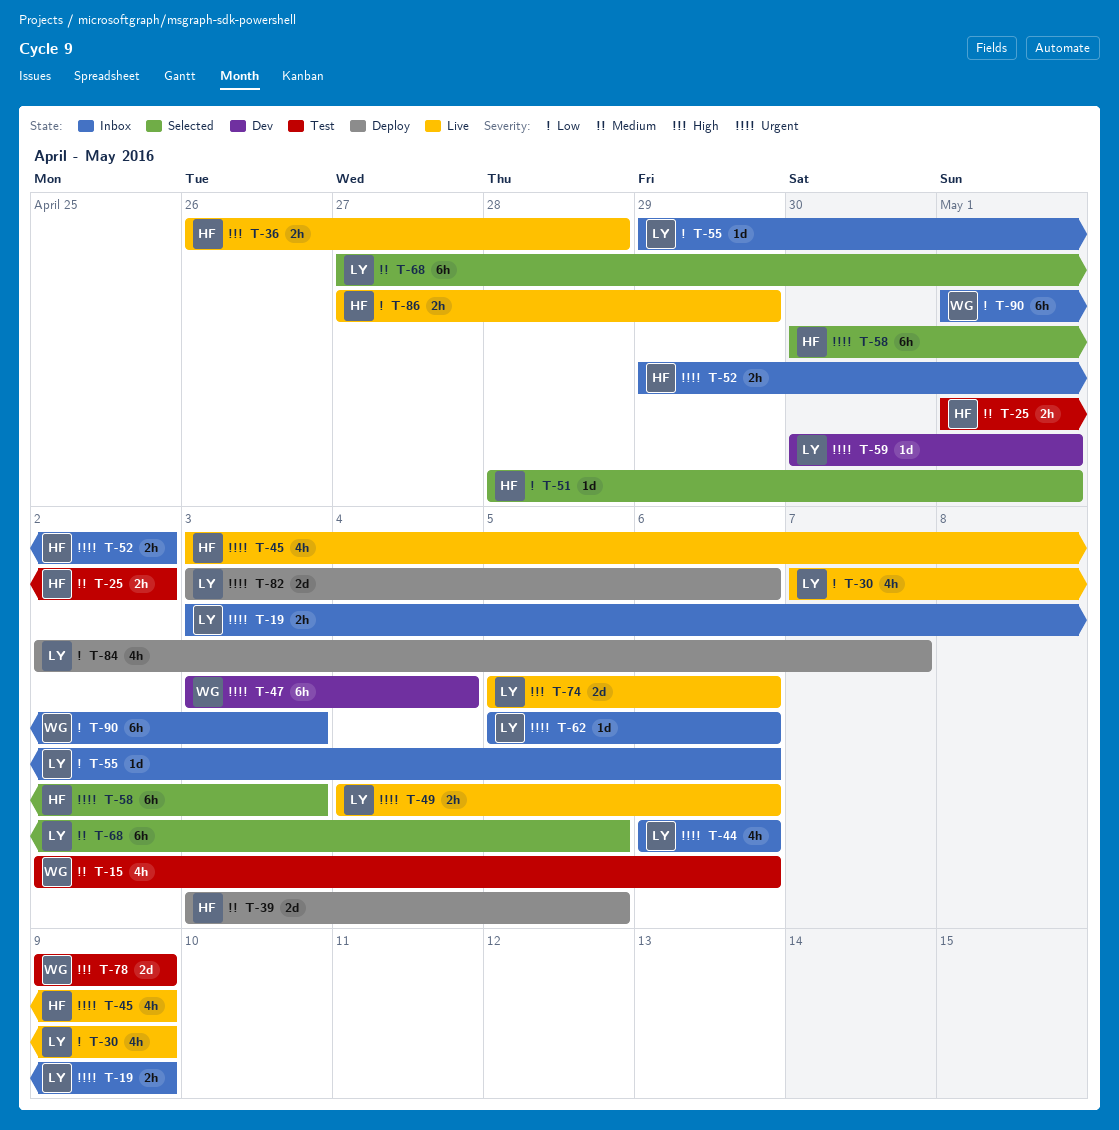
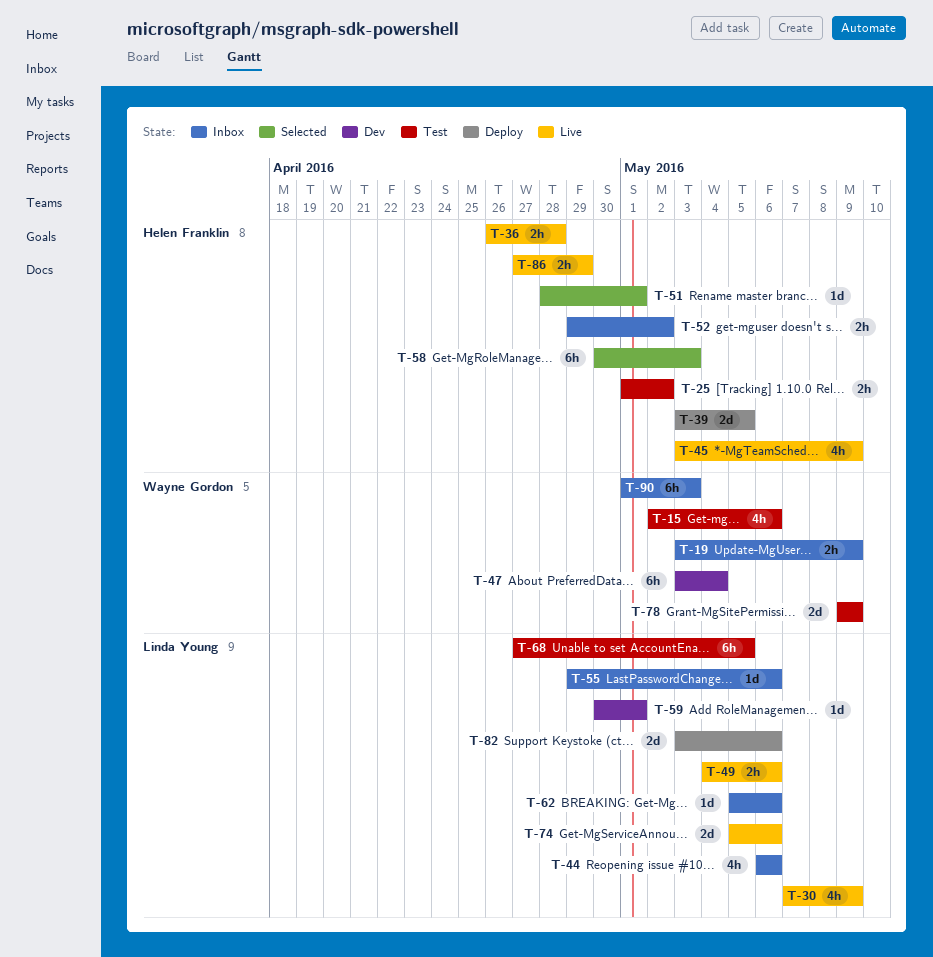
T-19, owner: Linda Young -> Wayne Gordon
T-68, status: Selected -> Test
T-84: present -> none

